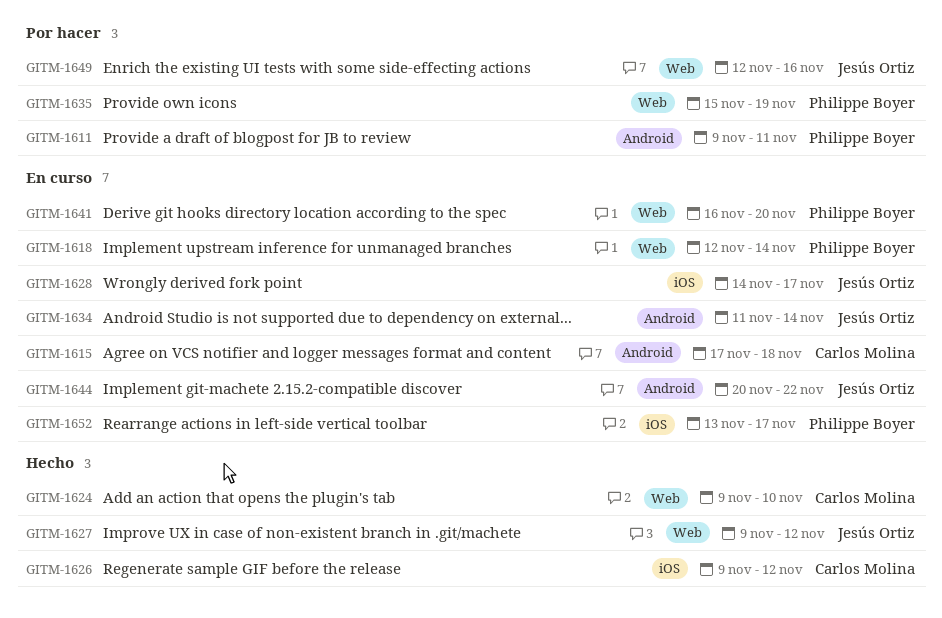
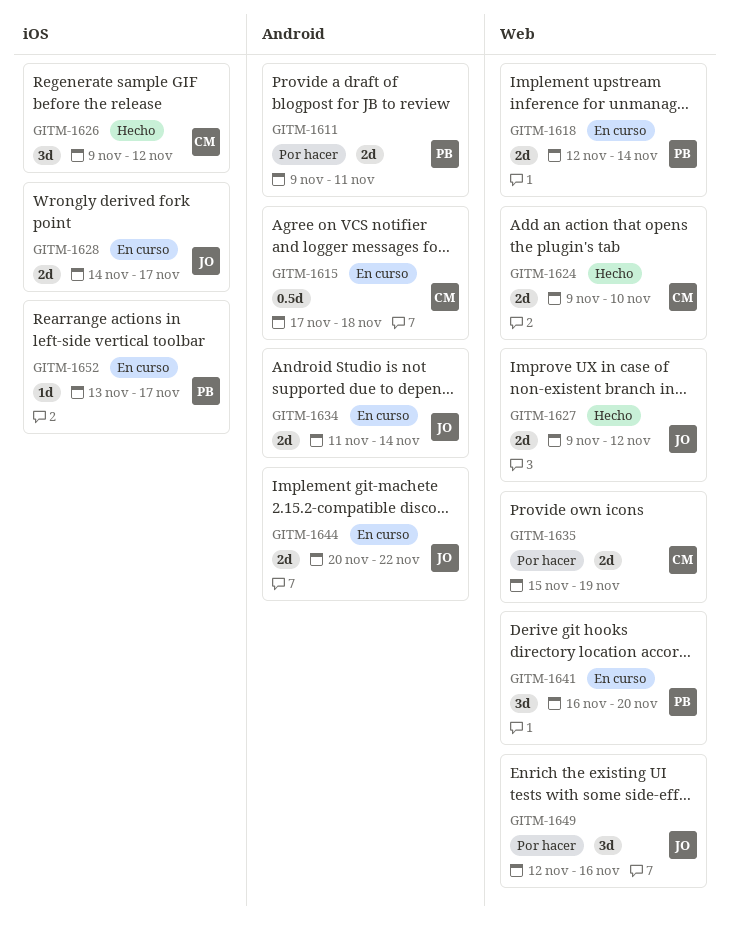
GITM-1635, owner: Philippe Boyer -> Carlos Molina

